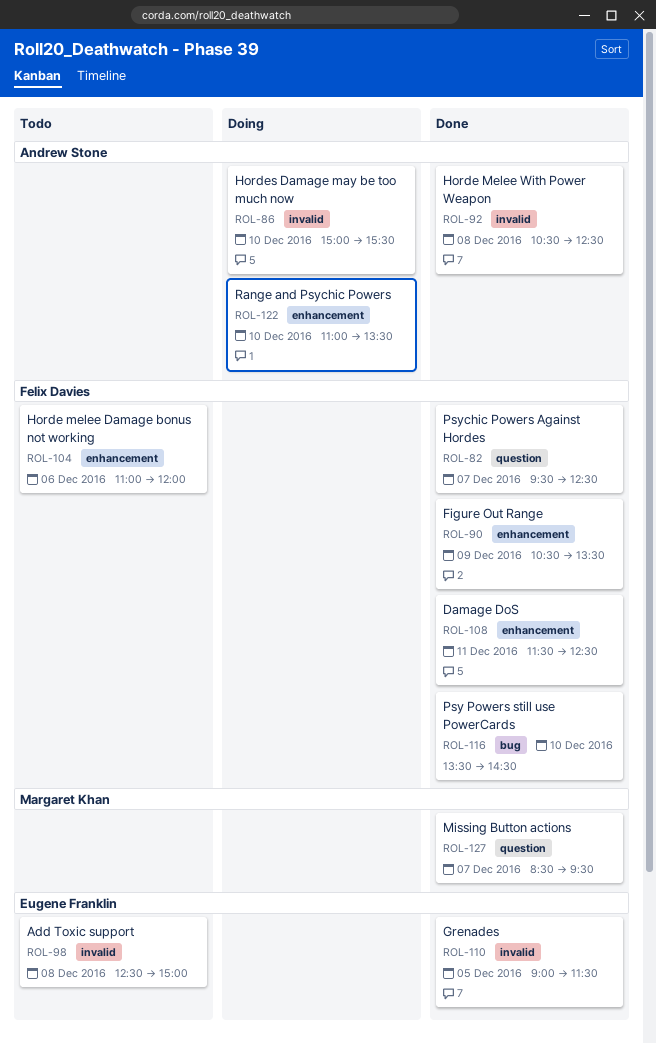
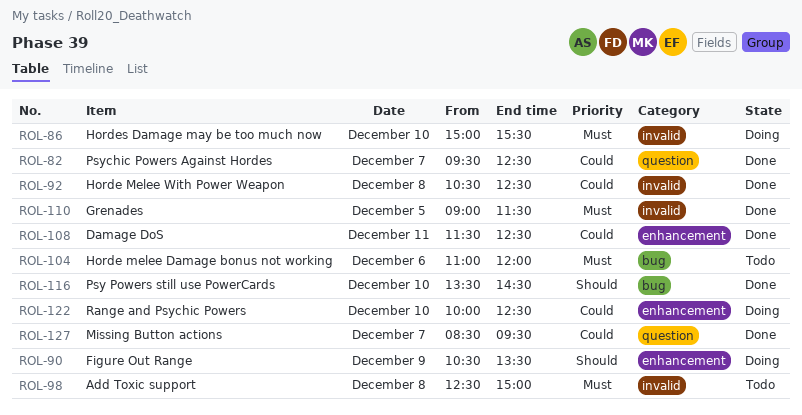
ROL-90, status: Done -> Doing
ROL-104, label: enhancement -> bug
ROL-122, begins: 11:00 -> 10:00
ROL-122, ends: 13:30 -> 12:30

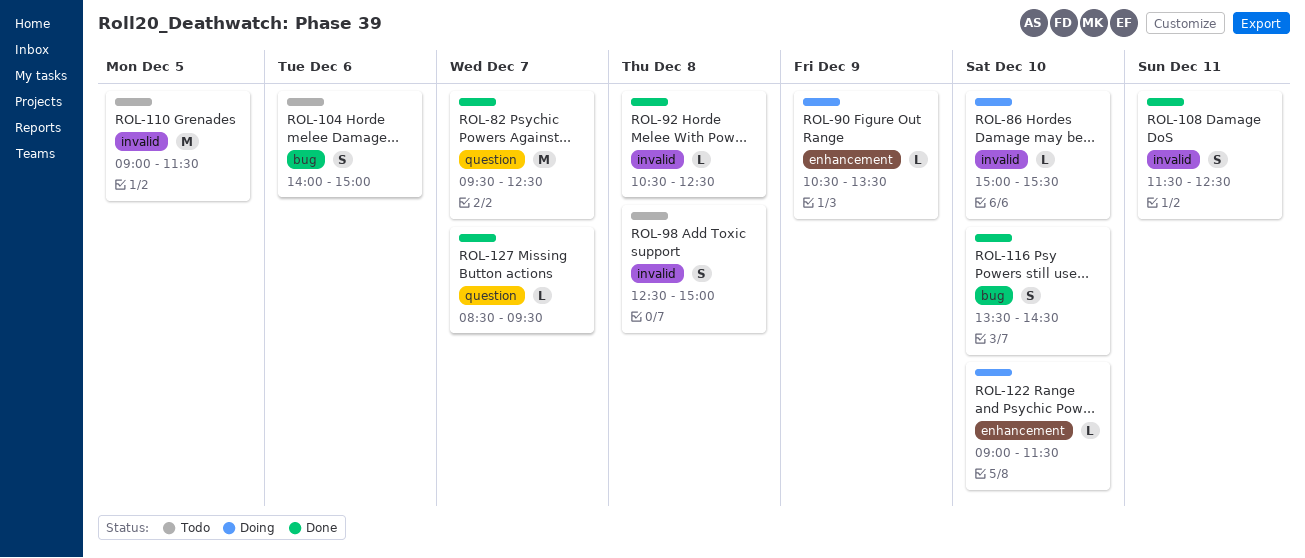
ROL-104, begins: 11:00 -> 14:00
ROL-104, ends: 12:00 -> 15:00
ROL-108, label: enhancement -> invalid
ROL-110, status: Done -> Todo
ROL-122, begins: 10:00 -> 09:00
ROL-122, ends: 12:30 -> 11:30

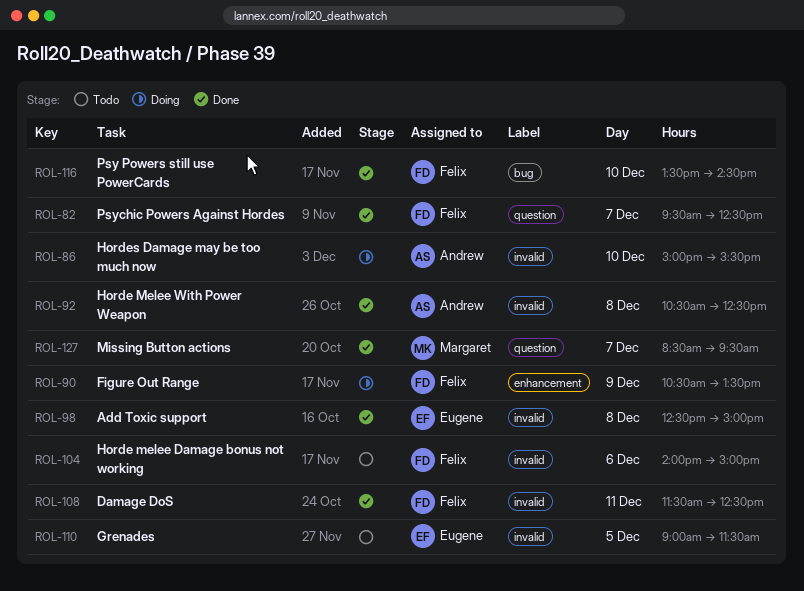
ROL-98, status: Todo -> Done
ROL-104, label: bug -> invalid
ROL-122: present -> none

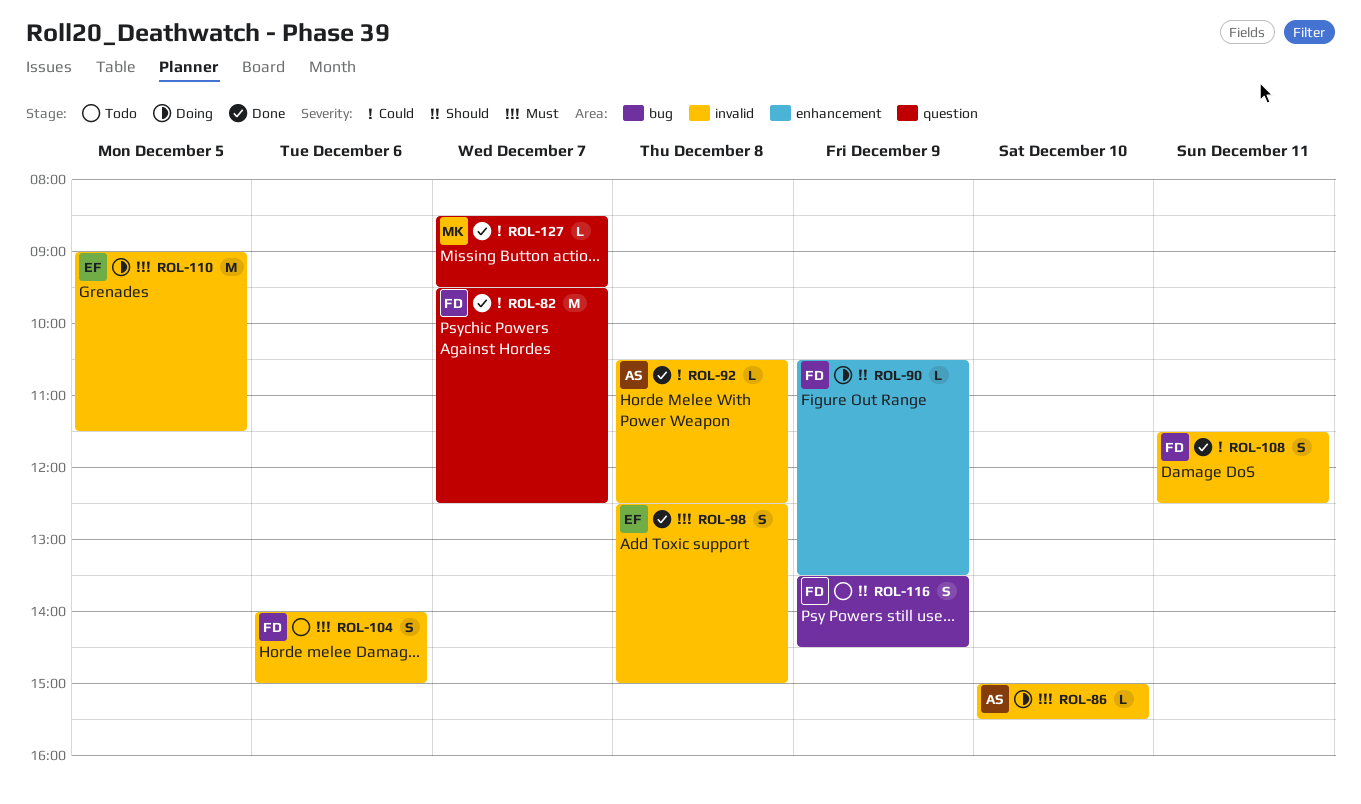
ROL-110, status: Todo -> Doing
ROL-116, status: Done -> Todo
ROL-116, day: Dec 10 -> Dec 9

